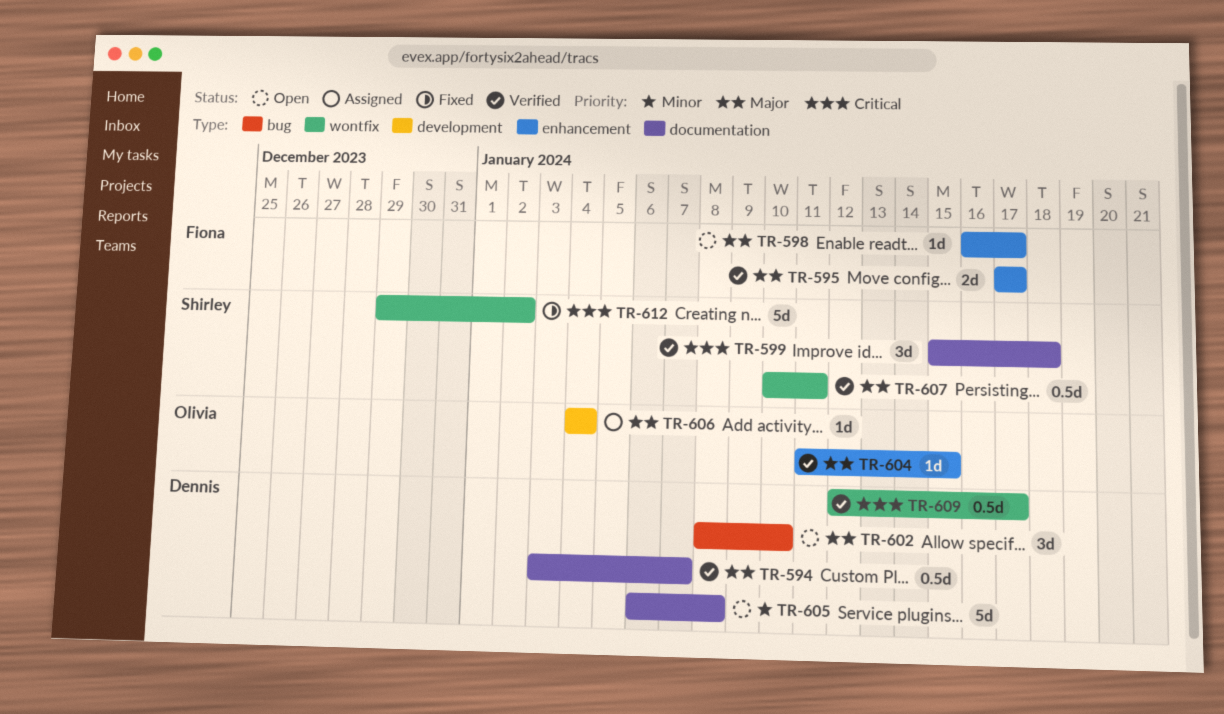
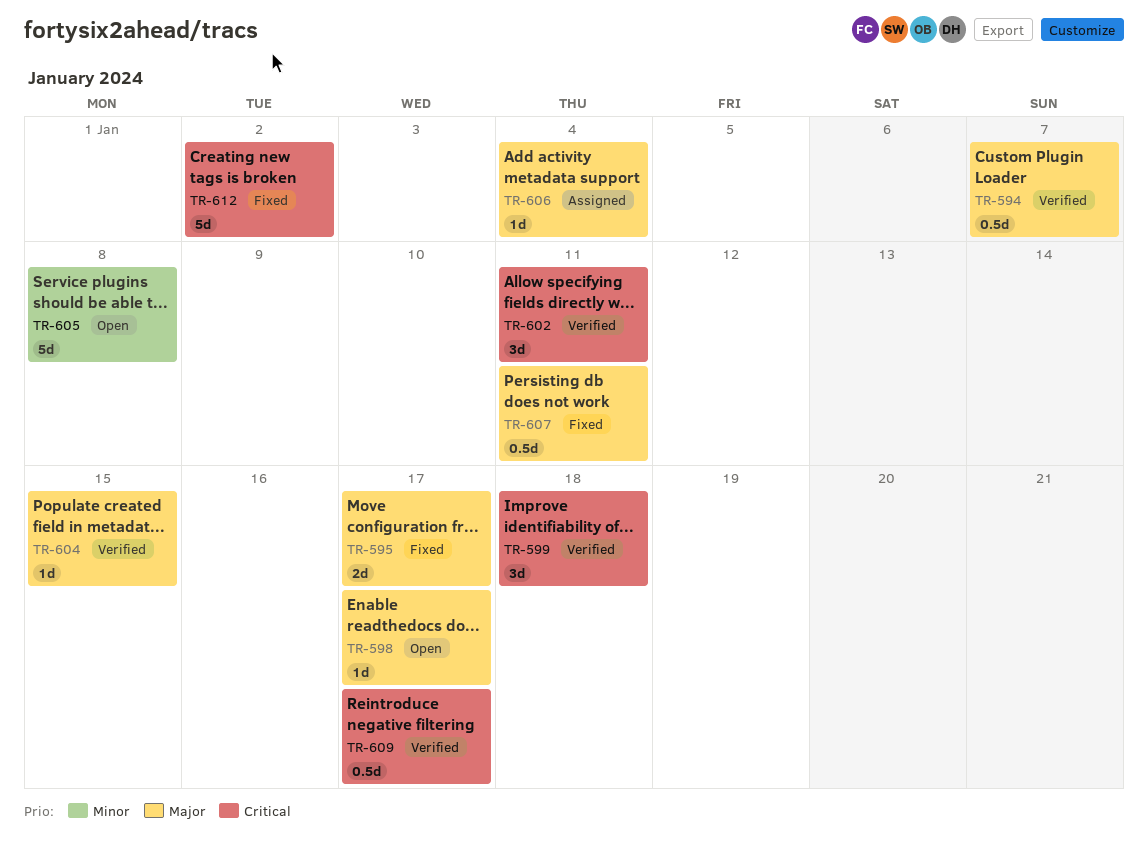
TR-595, status: Verified -> Fixed
TR-602, status: Open -> Verified
TR-602, priority: Major -> Critical
TR-602, due: Jan 10 -> Jan 11
TR-607, status: Verified -> Fixed

